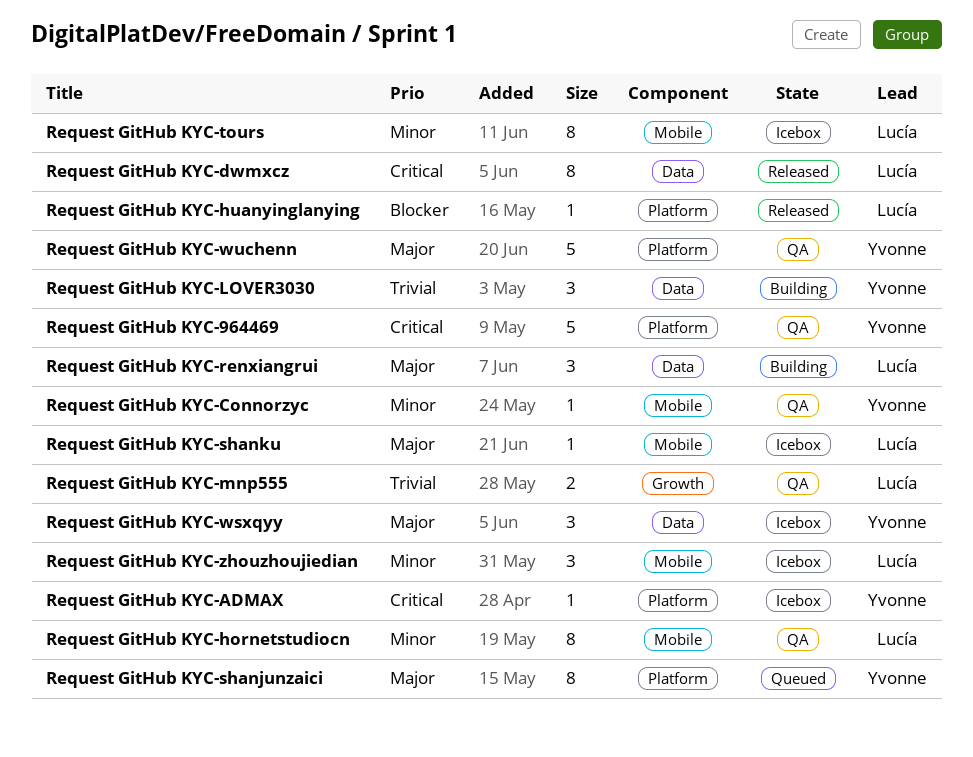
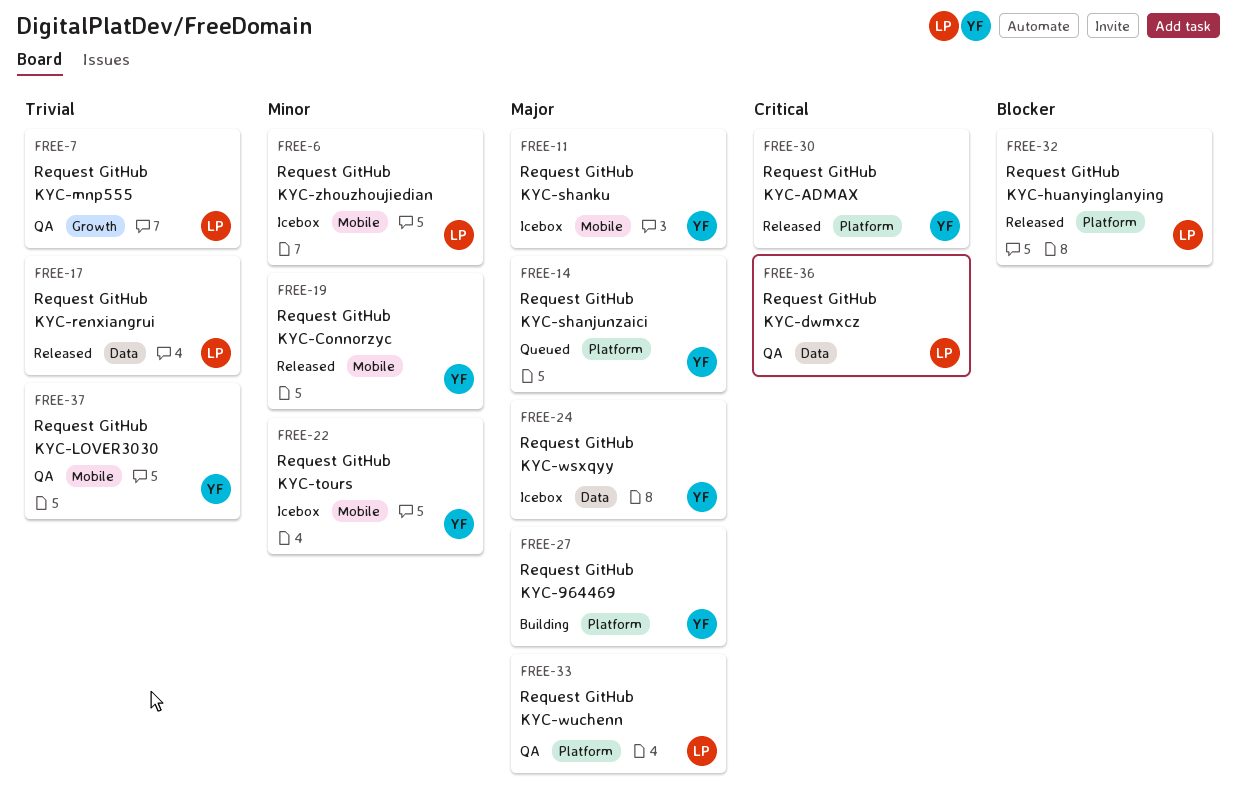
Request GitHub KYC-964469, status: QA -> Building
Request GitHub KYC-964469, priority: Critical -> Major
Request GitHub KYC-ADMAX, status: Icebox -> Released
Request GitHub KYC-Connorzyc, status: QA -> Released
Request GitHub KYC-dwmxcz, status: Released -> QA
Request GitHub KYC-hornetstudiocn: present -> none
Request GitHub KYC-LOVER3030, status: Building -> QA
Request GitHub KYC-LOVER3030, label: Data -> Mobile
Request GitHub KYC-renxiangrui, status: Building -> Released
Request GitHub KYC-renxiangrui, priority: Major -> Trivial
Request GitHub KYC-shanku, owner: Lucía -> Yvonne
Request GitHub KYC-tours, owner: Lucía -> Yvonne
Request GitHub KYC-wuchenn, owner: Yvonne -> Lucía

